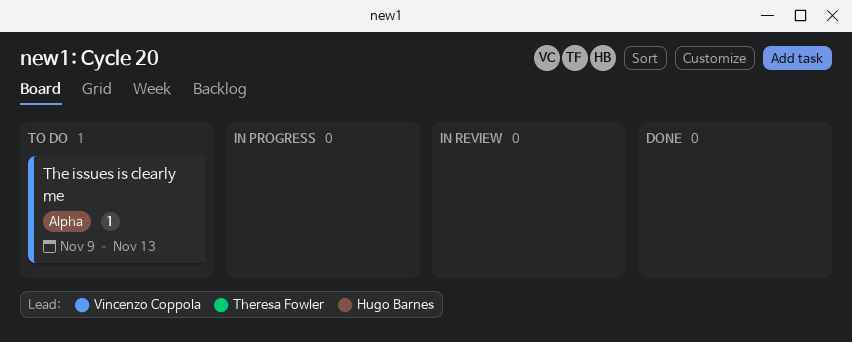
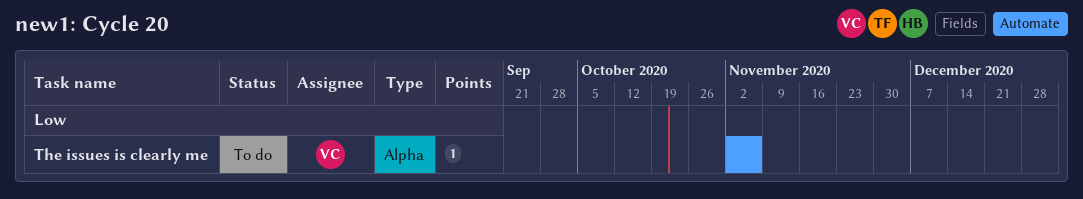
The issues is clearly me, start: Nov 9 -> Nov 2
The issues is clearly me, due: Nov 13 -> Nov 6

